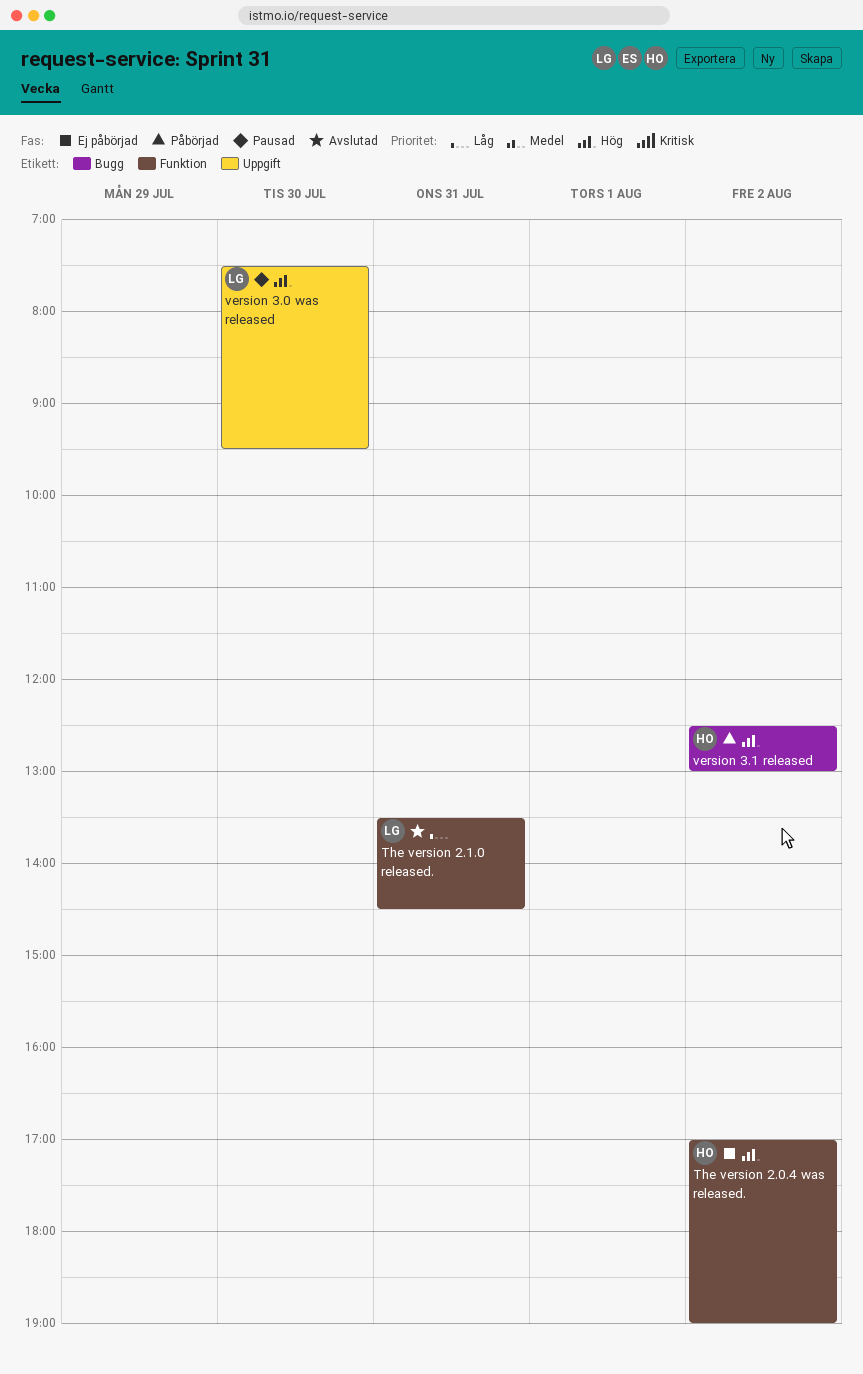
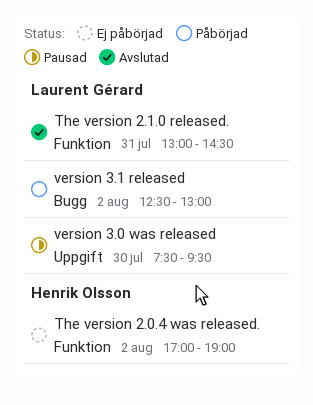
The version 2.1.0 released., begins: 13:30 -> 13:00
version 3.1 released, owner: Henrik Olsson -> Laurent Gérard

